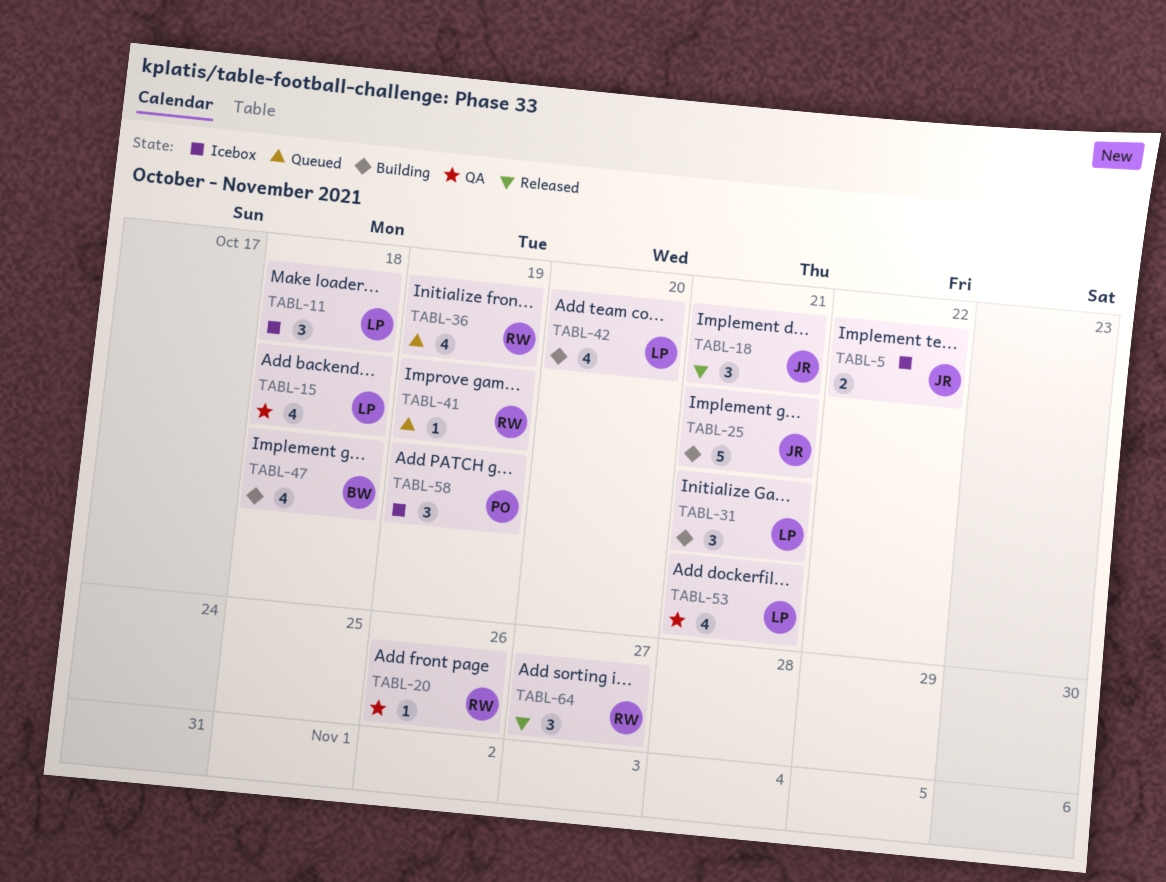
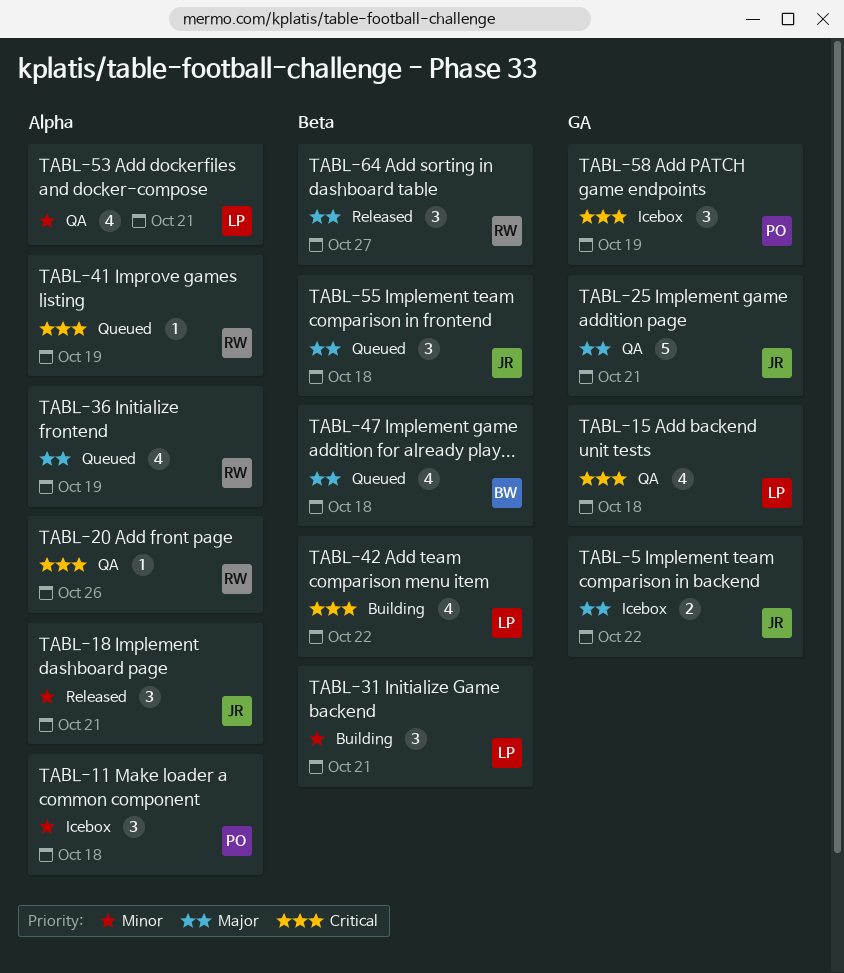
TABL-11, owner: LP -> PO
TABL-25, status: Building -> QA
TABL-42, due: Oct 20 -> Oct 22
TABL-47, status: Building -> Queued
TABL-55: none -> present

